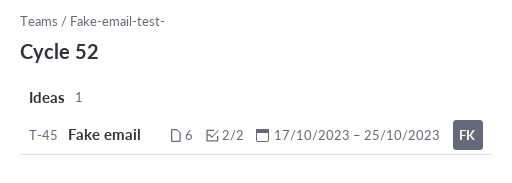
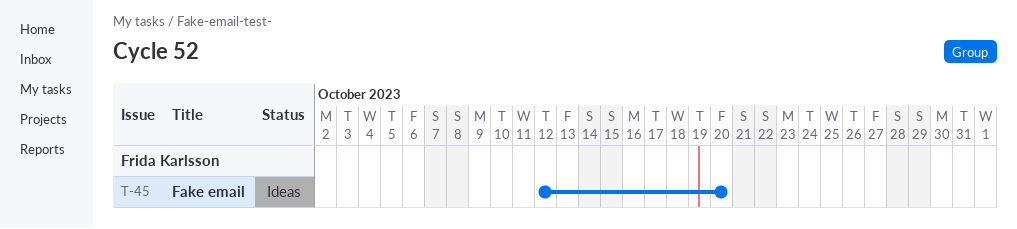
T-45, start: Oct 17 -> Oct 12
T-45, due: Oct 25 -> Oct 20

